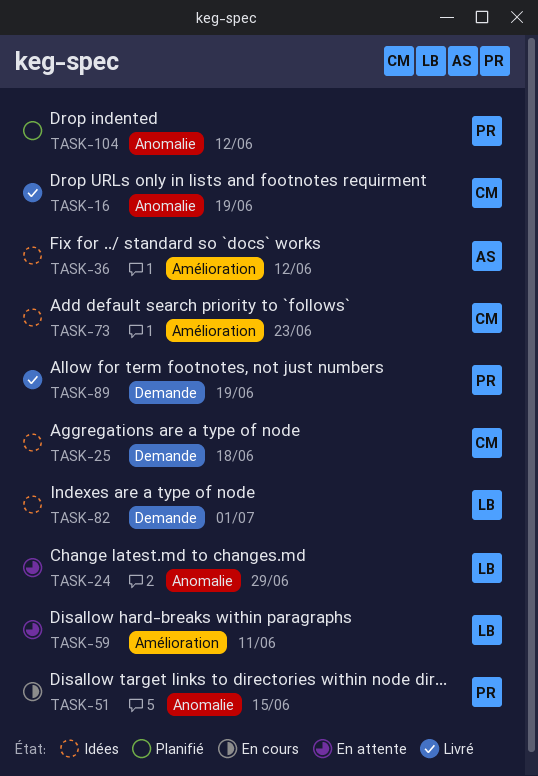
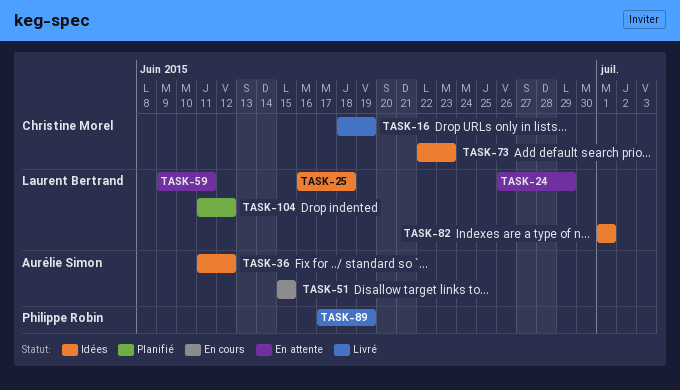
TASK-25, owner: Christine Morel -> Laurent Bertrand
TASK-51, owner: Philippe Robin -> Aurélie Simon
TASK-104, owner: Philippe Robin -> Laurent Bertrand

